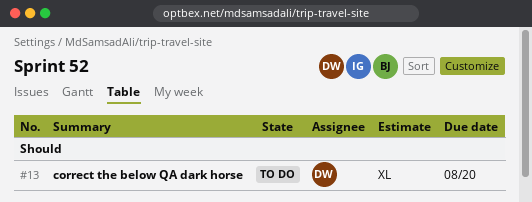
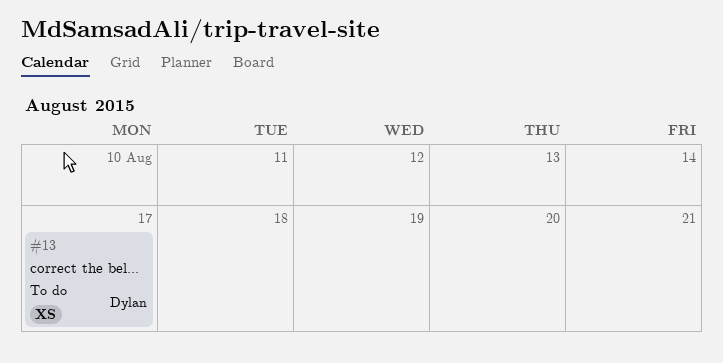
#13, estimate: XL -> XS
#13, due: Aug 20 -> Aug 17

